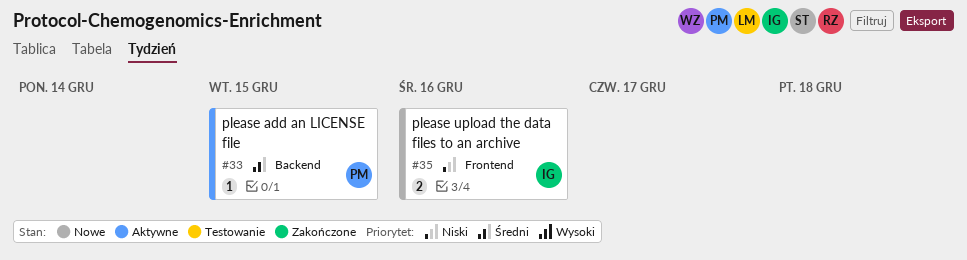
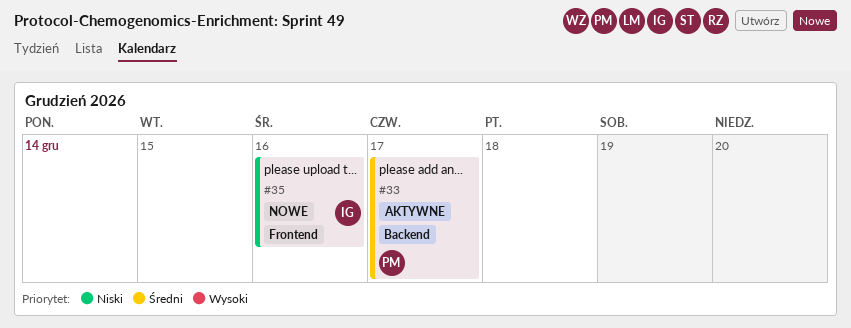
#33, due: Dec 15 -> Dec 17

